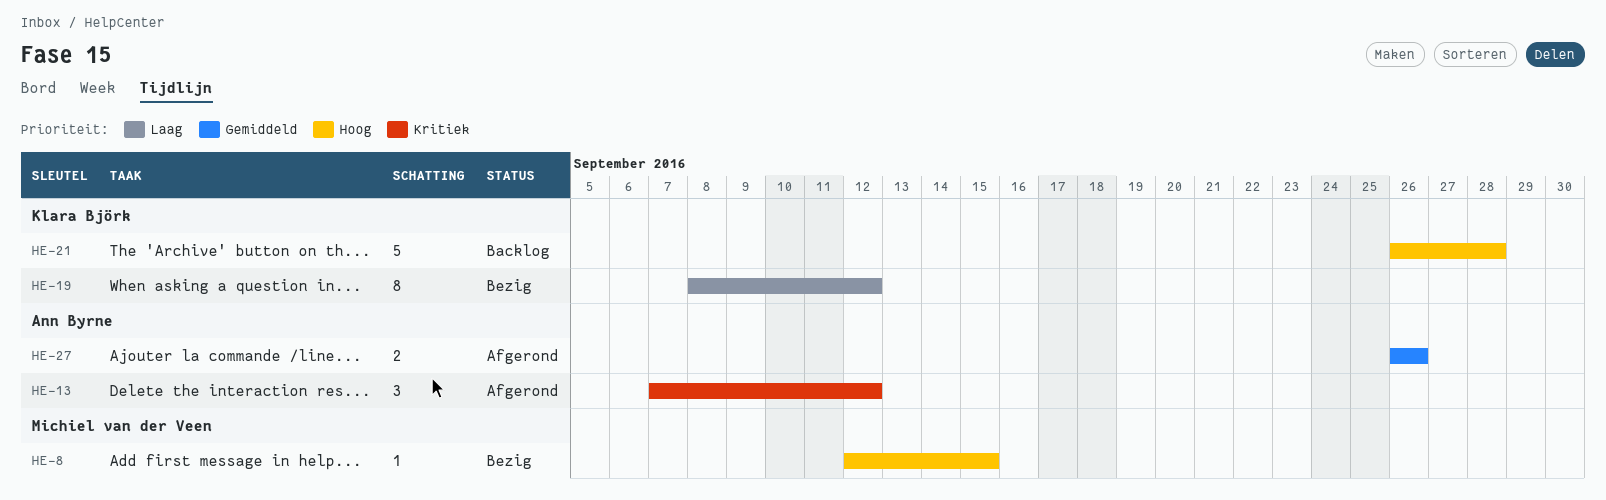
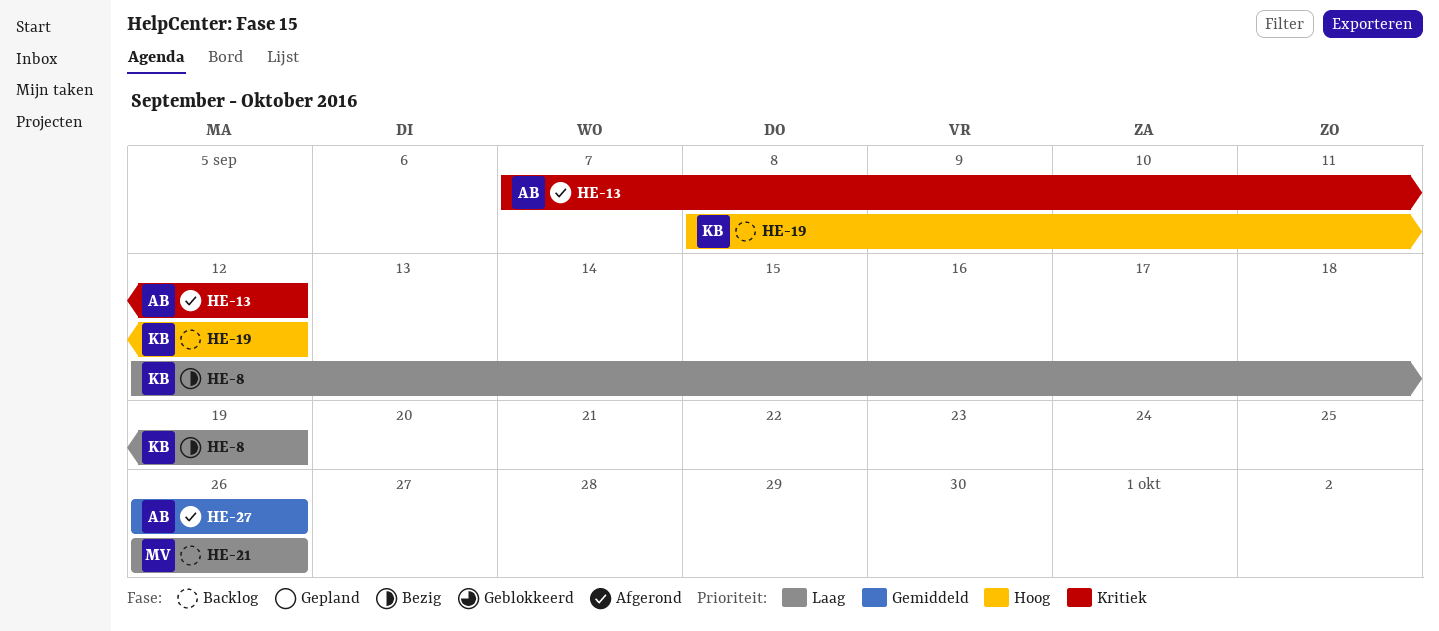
HE-8, owner: Michiel van der Veen -> Klara Björk
HE-8, priority: Hoog -> Laag
HE-8, due: Sep 15 -> Sep 19
HE-19, status: Bezig -> Backlog
HE-19, priority: Laag -> Hoog
HE-21, owner: Klara Björk -> Michiel van der Veen
HE-21, priority: Hoog -> Laag
HE-21, due: Sep 28 -> Sep 26

